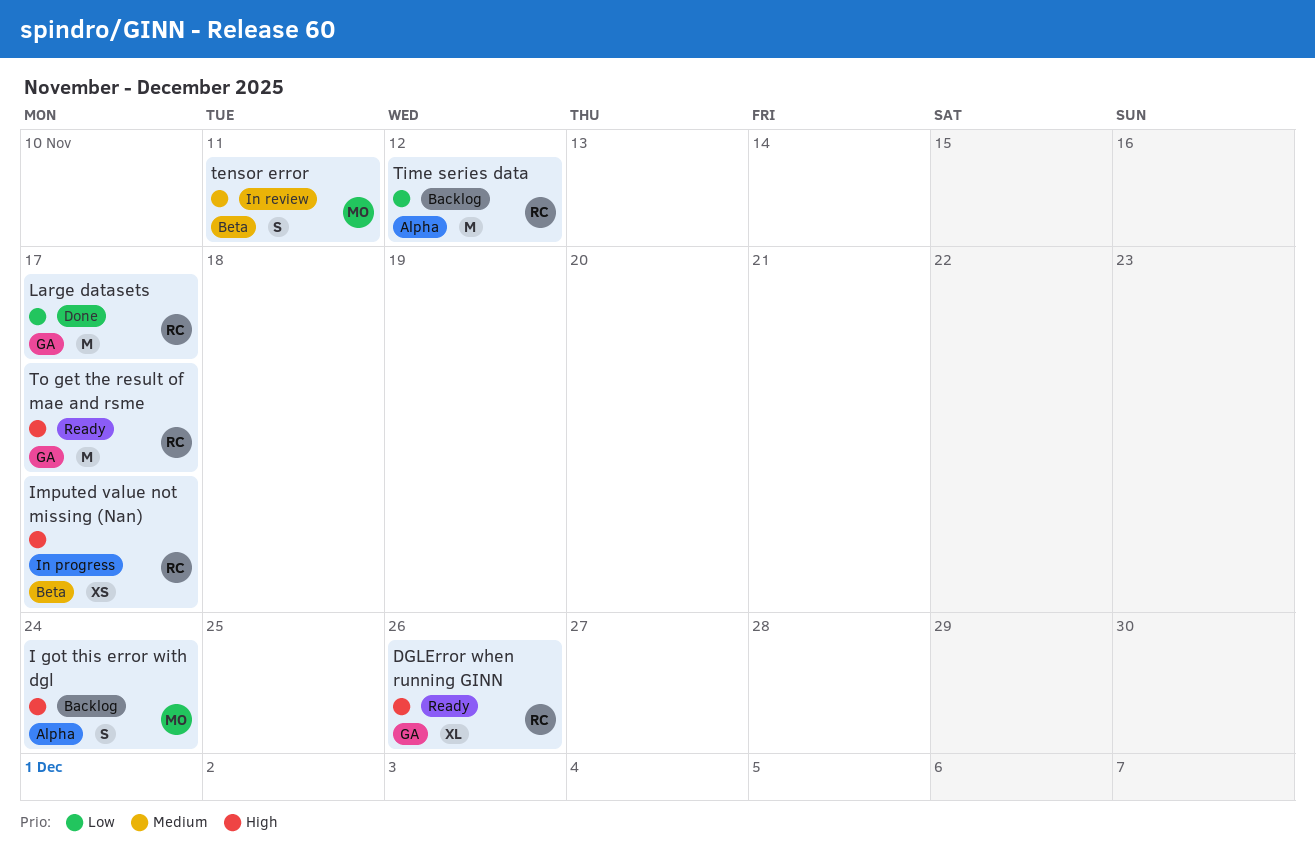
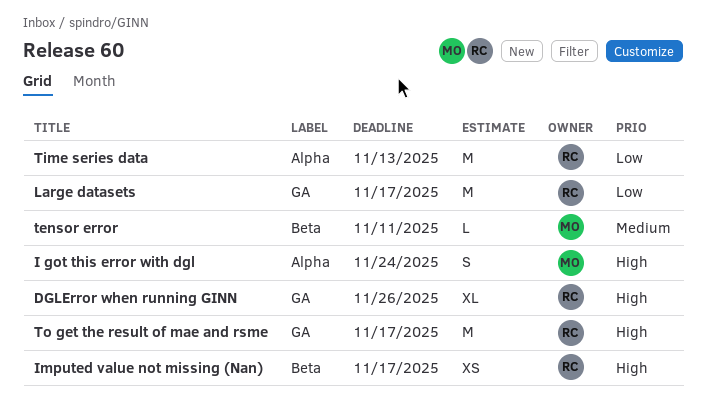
tensor error, estimate: S -> L
Time series data, due: Nov 12 -> Nov 13

